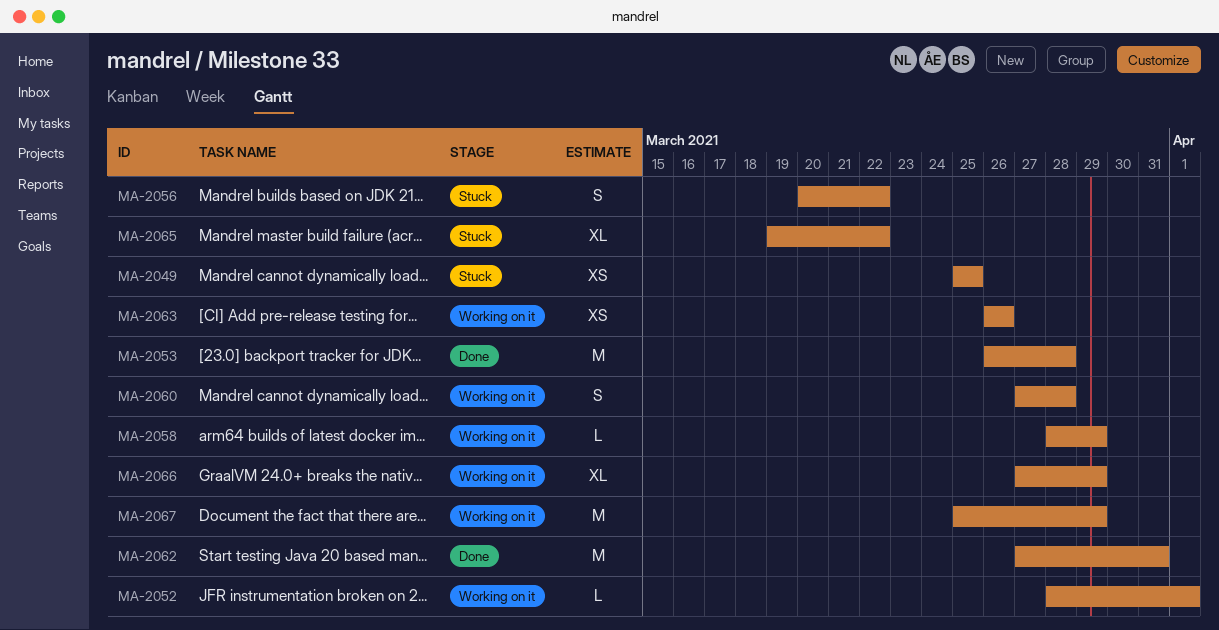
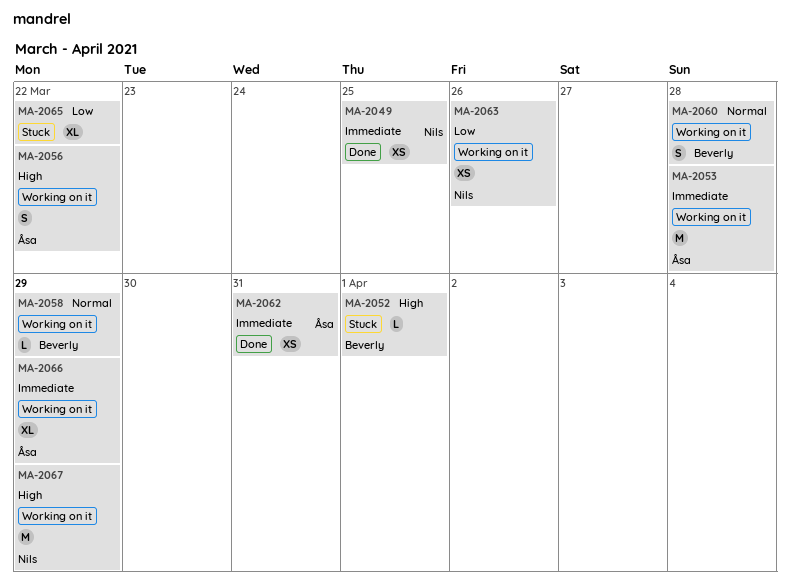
MA-2049, status: Stuck -> Done
MA-2052, status: Working on it -> Stuck
MA-2053, status: Done -> Working on it
MA-2056, status: Stuck -> Working on it
MA-2062, estimate: M -> XS

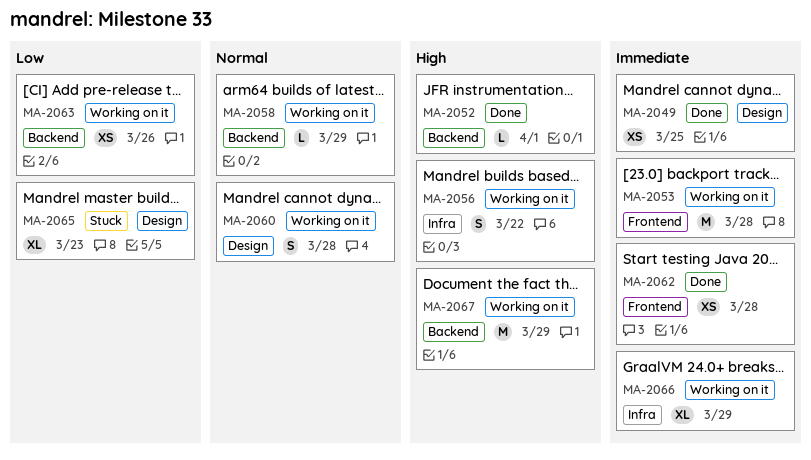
MA-2052, status: Stuck -> Done
MA-2062, due: Mar 31 -> Mar 28
MA-2065, due: Mar 22 -> Mar 23

